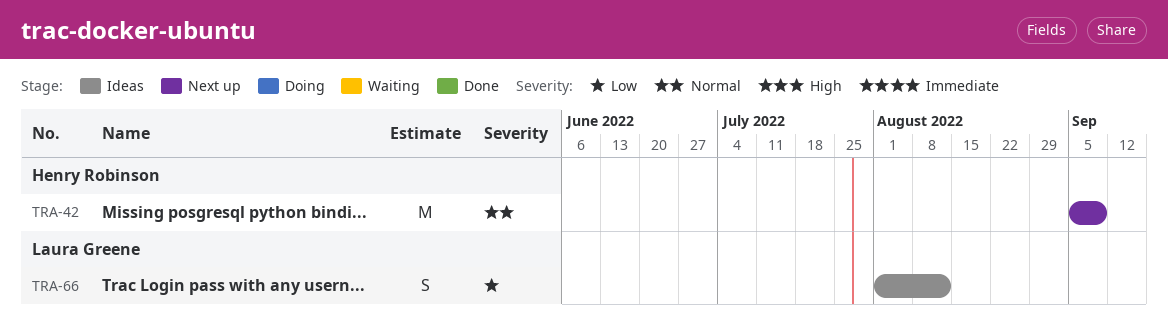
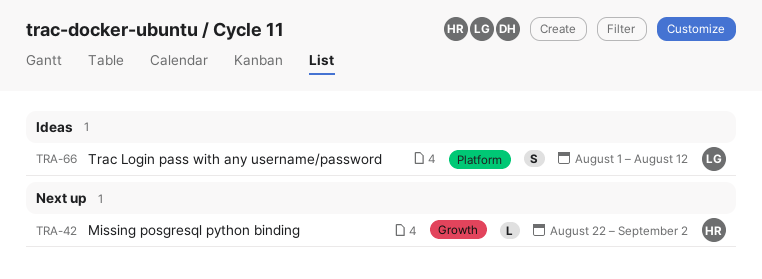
TRA-42, estimate: M -> L
TRA-42, start: Sep 5 -> Aug 22
TRA-42, due: Sep 9 -> Sep 2

